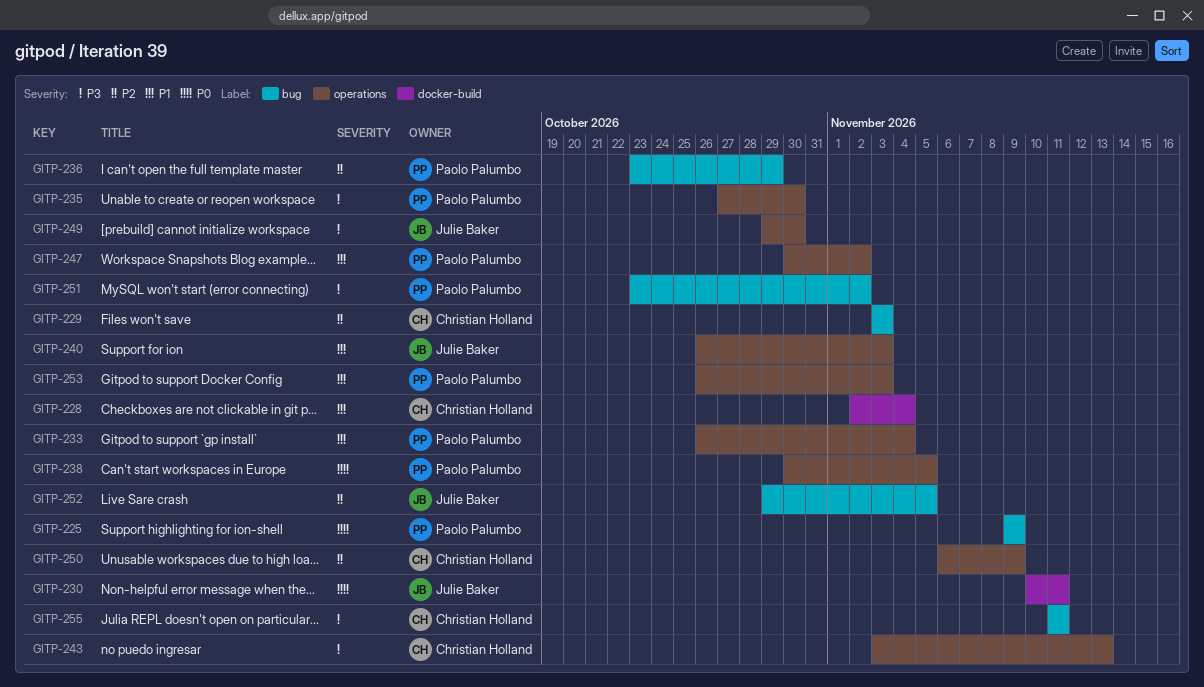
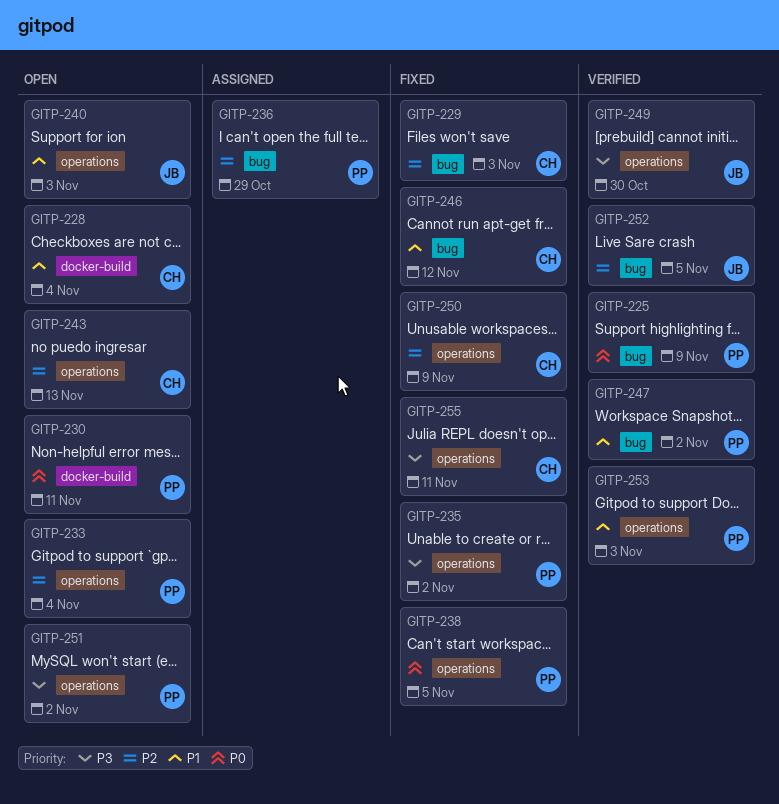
GITP-230, owner: Julie Baker -> Paolo Palumbo
GITP-233, priority: P1 -> P2
GITP-235, due: Oct 30 -> Nov 2
GITP-243, priority: P3 -> P2
GITP-246: none -> present
GITP-247, label: operations -> bug
GITP-251, label: bug -> operations
GITP-255, label: bug -> operations

